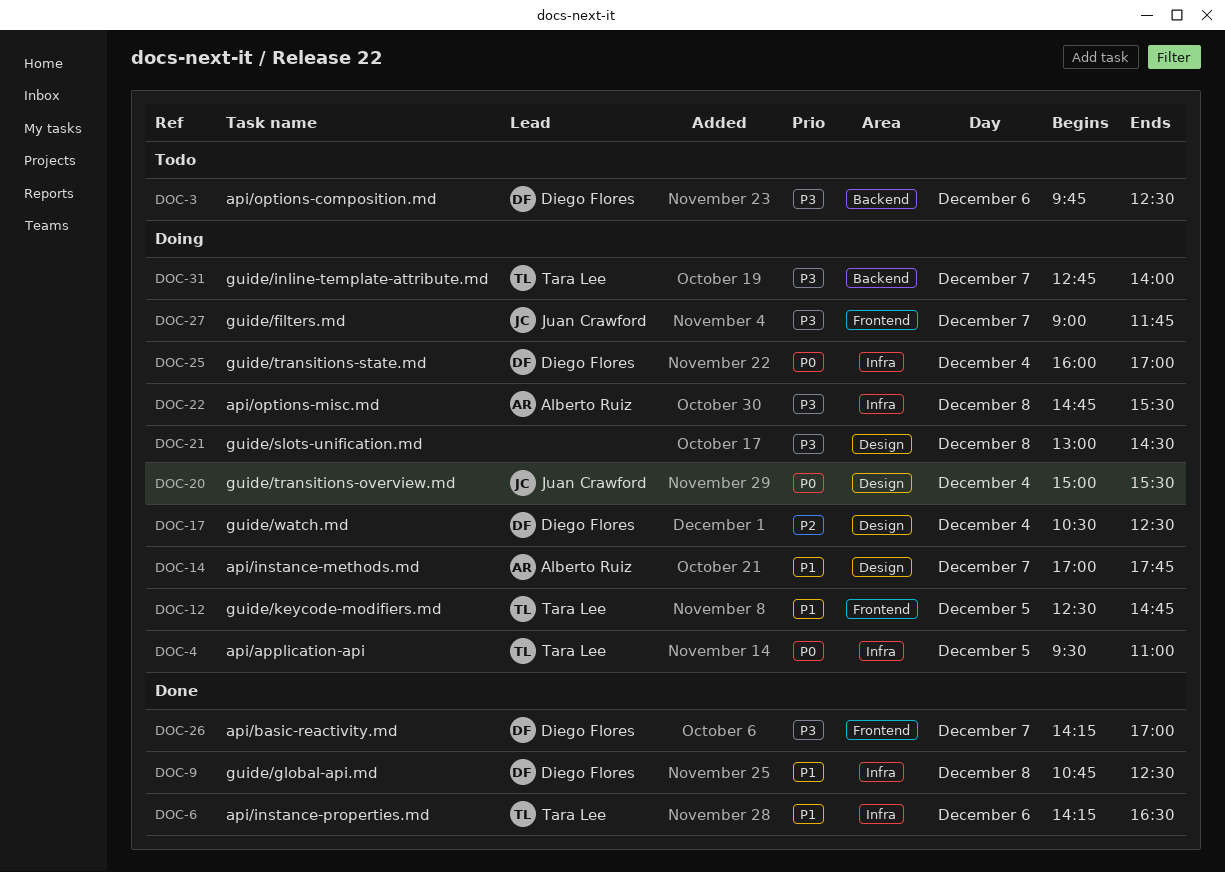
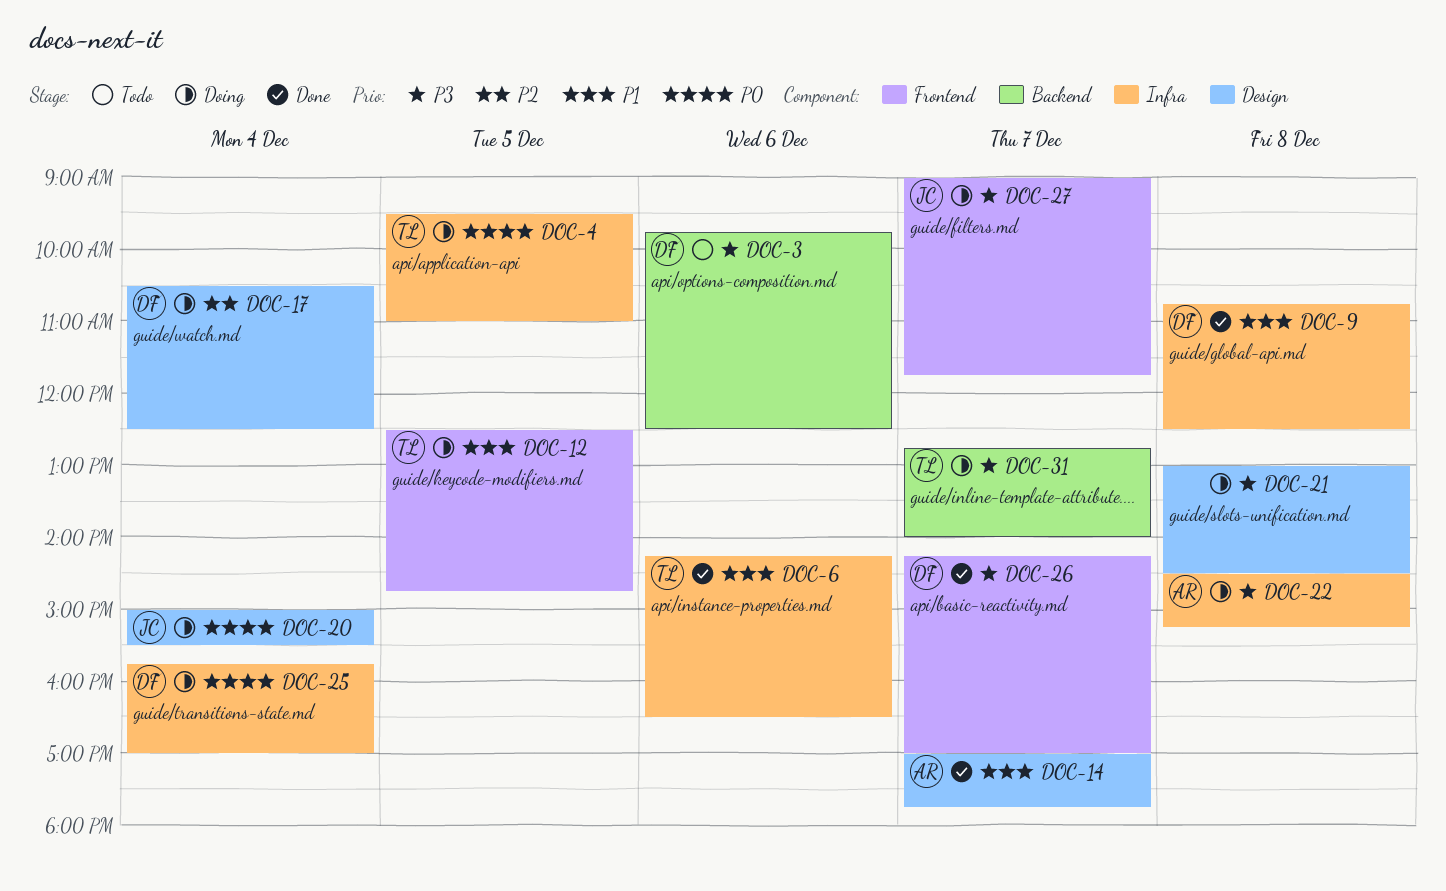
DOC-14, status: Doing -> Done
DOC-22, begins: 14:45 -> 14:30
DOC-22, ends: 15:30 -> 15:15
DOC-25, begins: 16:00 -> 15:45

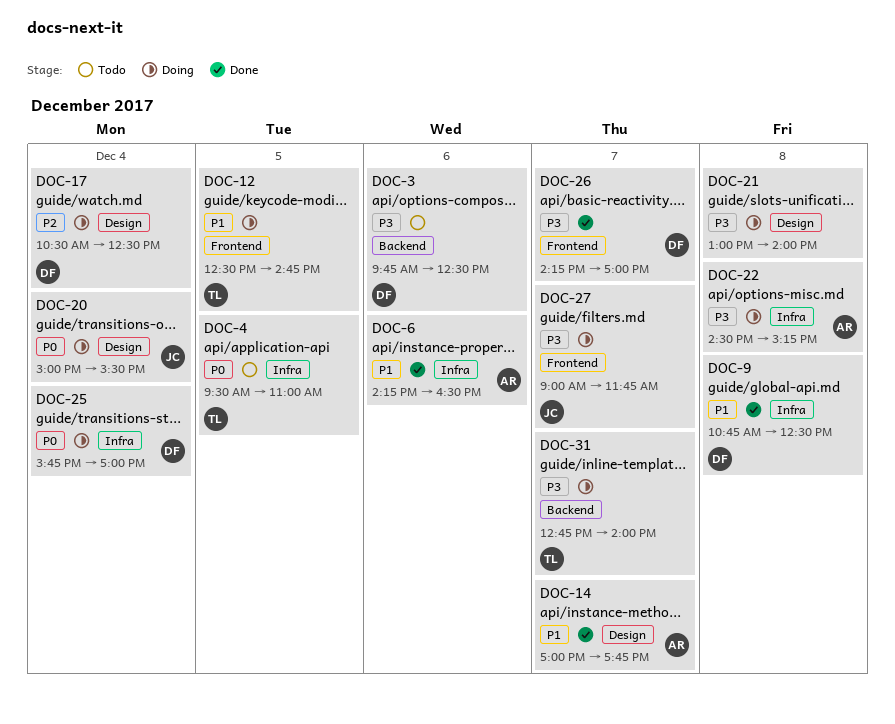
DOC-4, status: Doing -> Todo
DOC-6, owner: TL -> AR
DOC-21, ends: 14:30 -> 14:00

